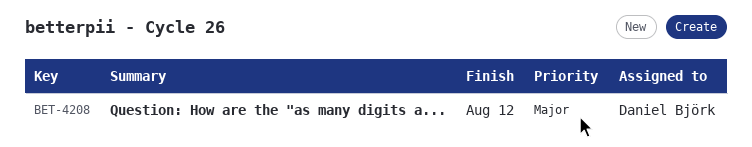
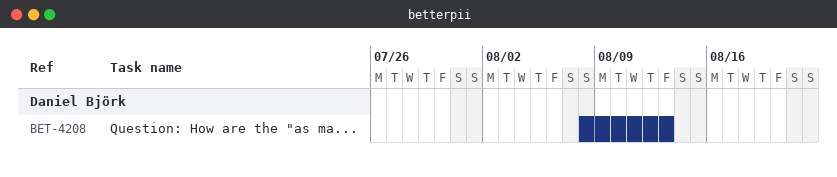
BET-4208, due: Aug 12 -> Aug 13

